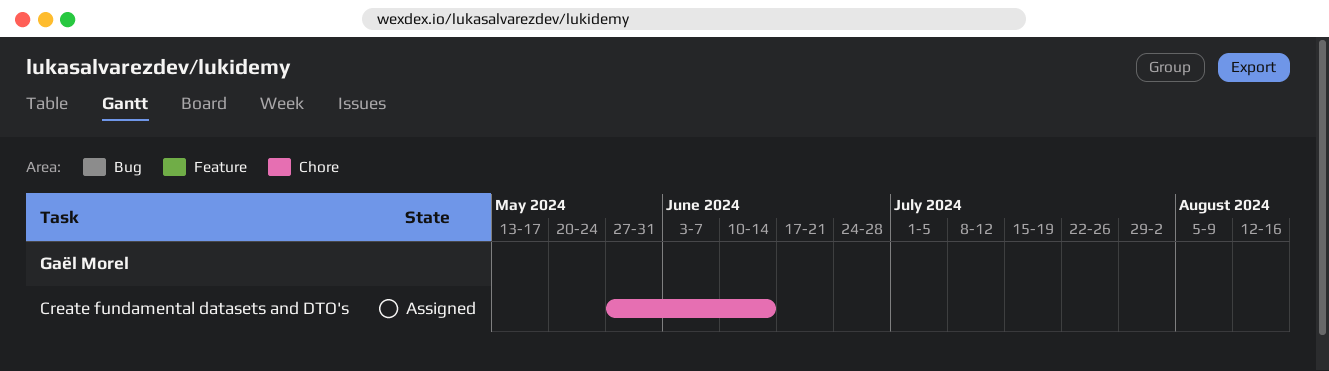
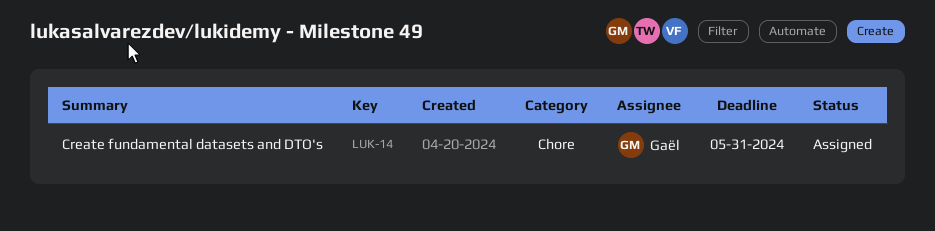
Create fundamental datasets and DTO's, due: Jun 14 -> May 31

